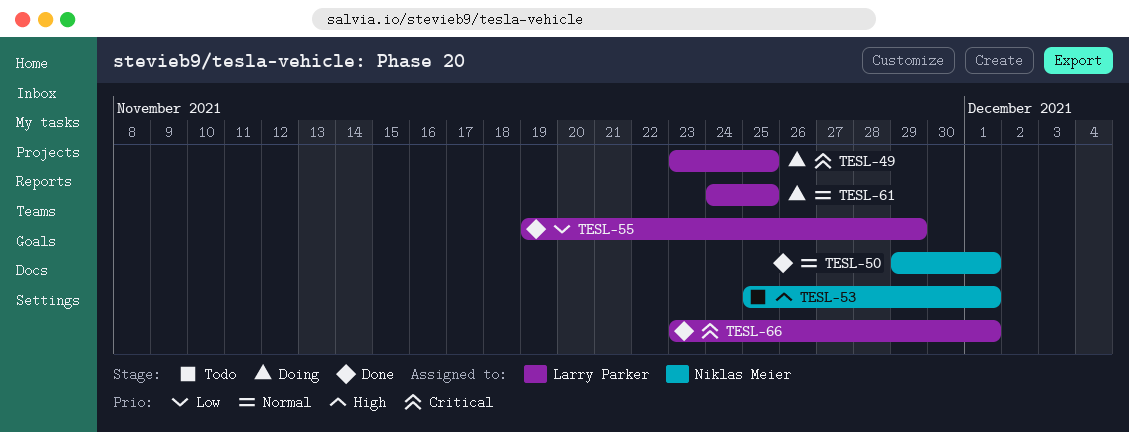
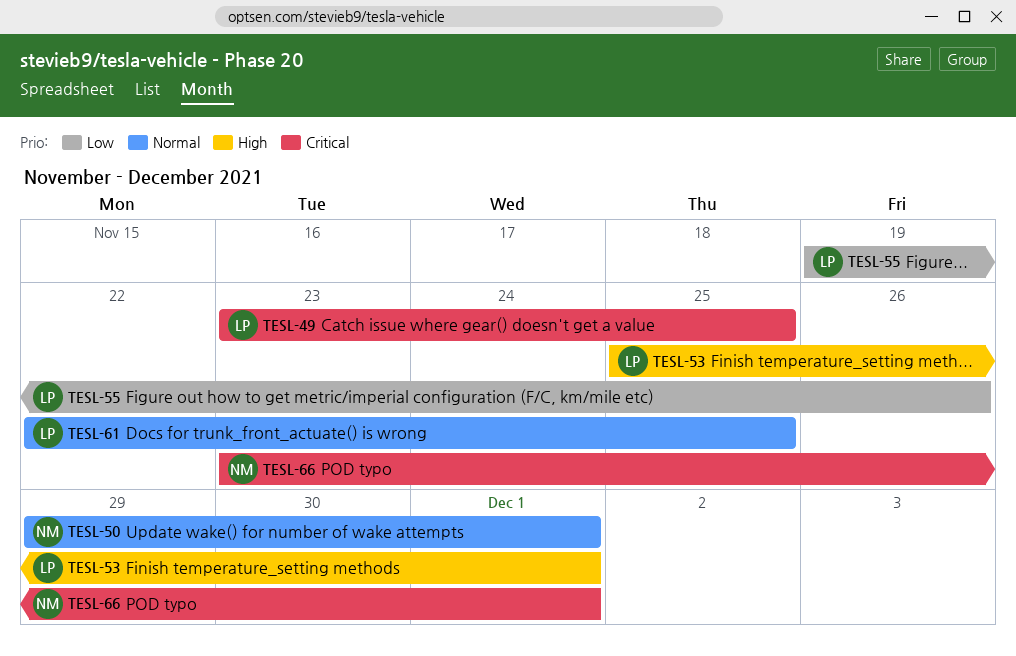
TESL-53, owner: Niklas Meier -> Larry Parker
TESL-55, due: Nov 29 -> Nov 26
TESL-61, start: Nov 24 -> Nov 22
TESL-66, owner: Larry Parker -> Niklas Meier

